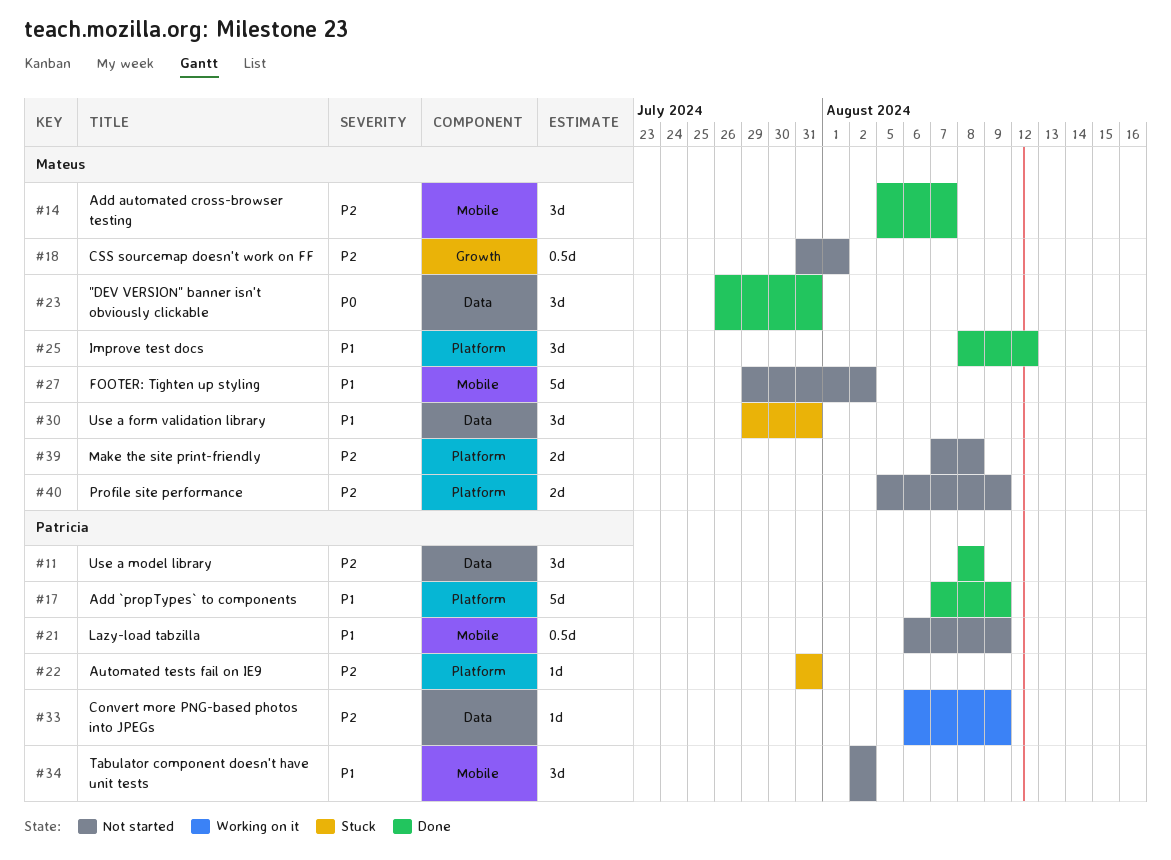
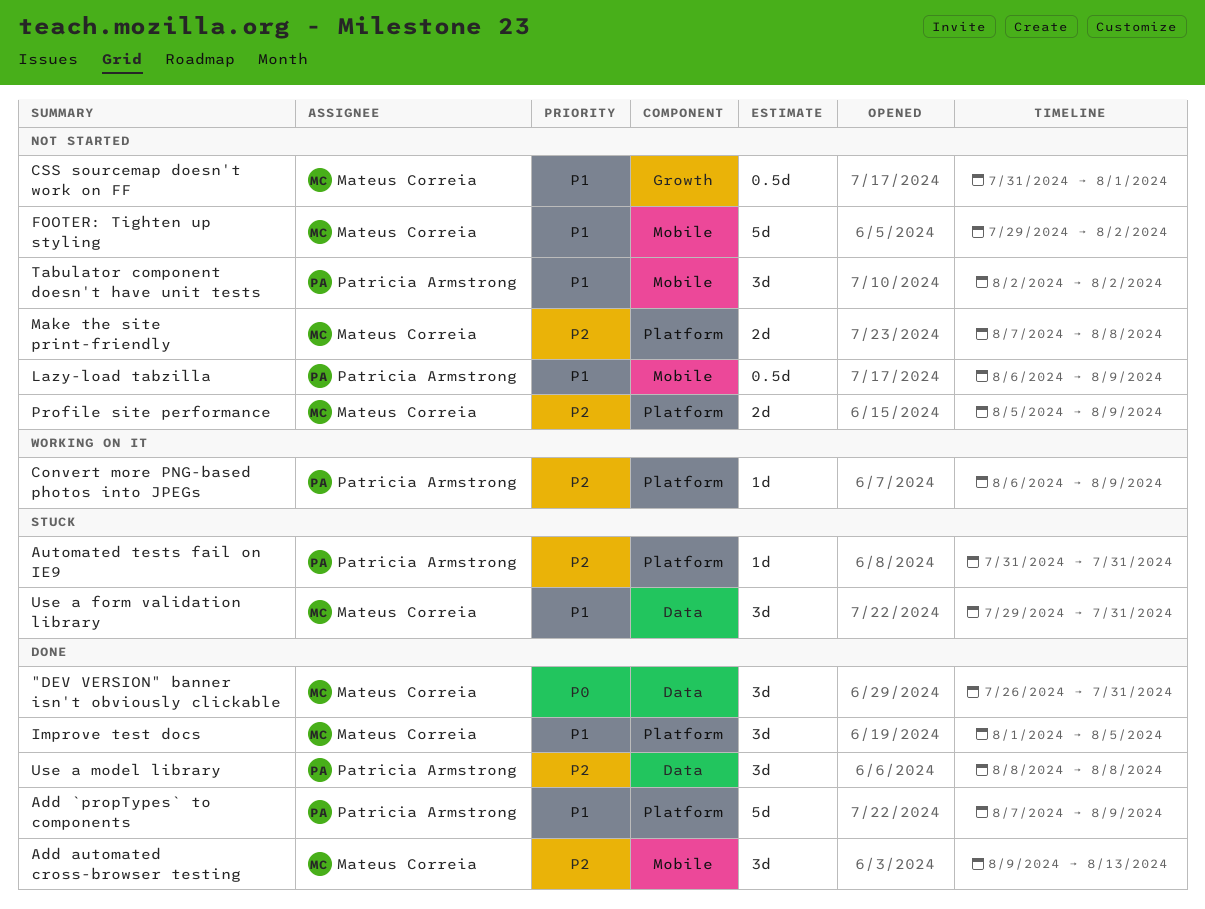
Add automated cross-browser testing, start: Aug 5 -> Aug 9
Add automated cross-browser testing, due: Aug 7 -> Aug 13
Convert more PNG-based photos into JPEGs, label: Data -> Platform
CSS sourcemap doesn't work on FF, priority: P2 -> P1
Improve test docs, start: Aug 8 -> Aug 1
Improve test docs, due: Aug 12 -> Aug 5

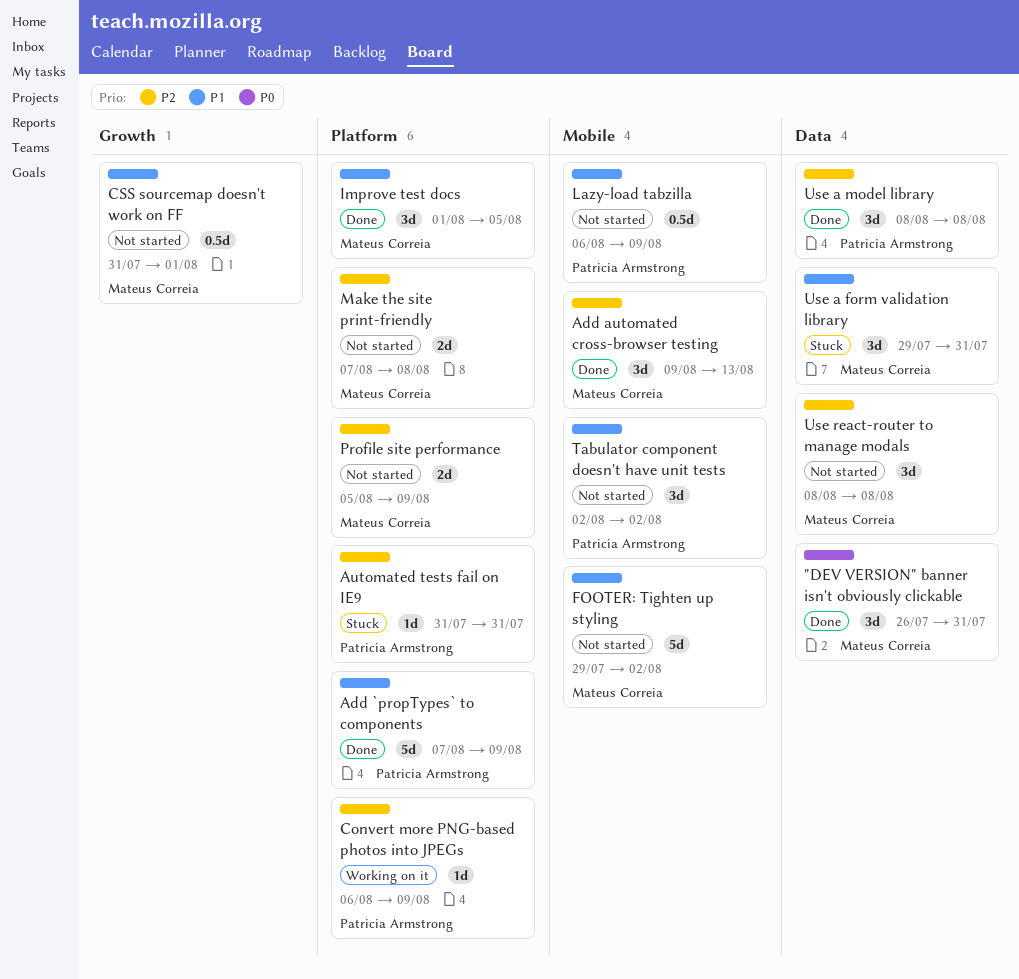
Use react-router to manage modals: none -> present

